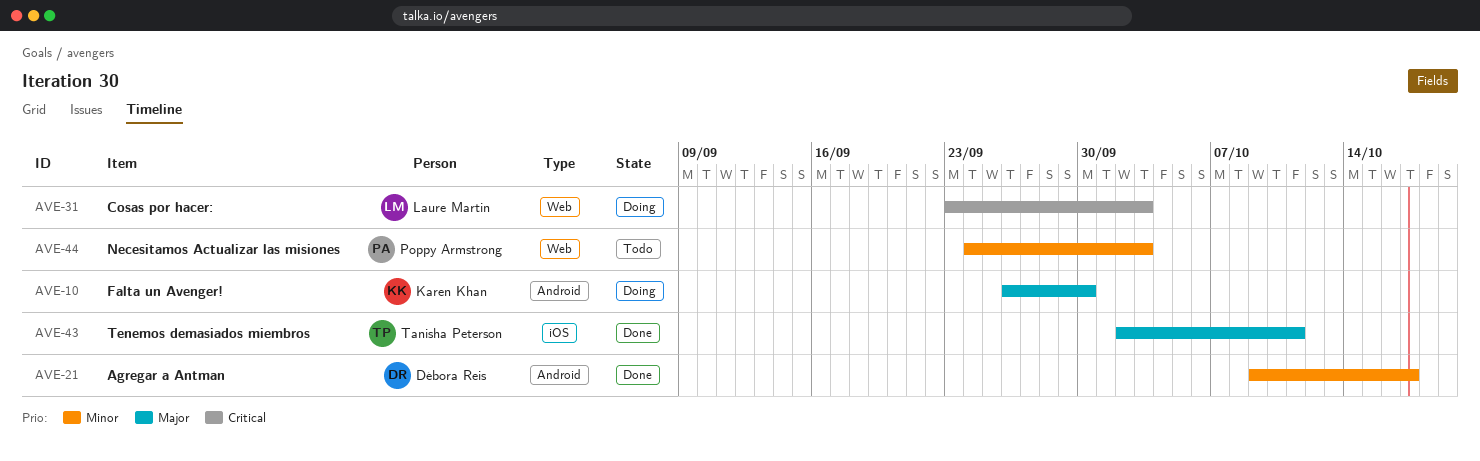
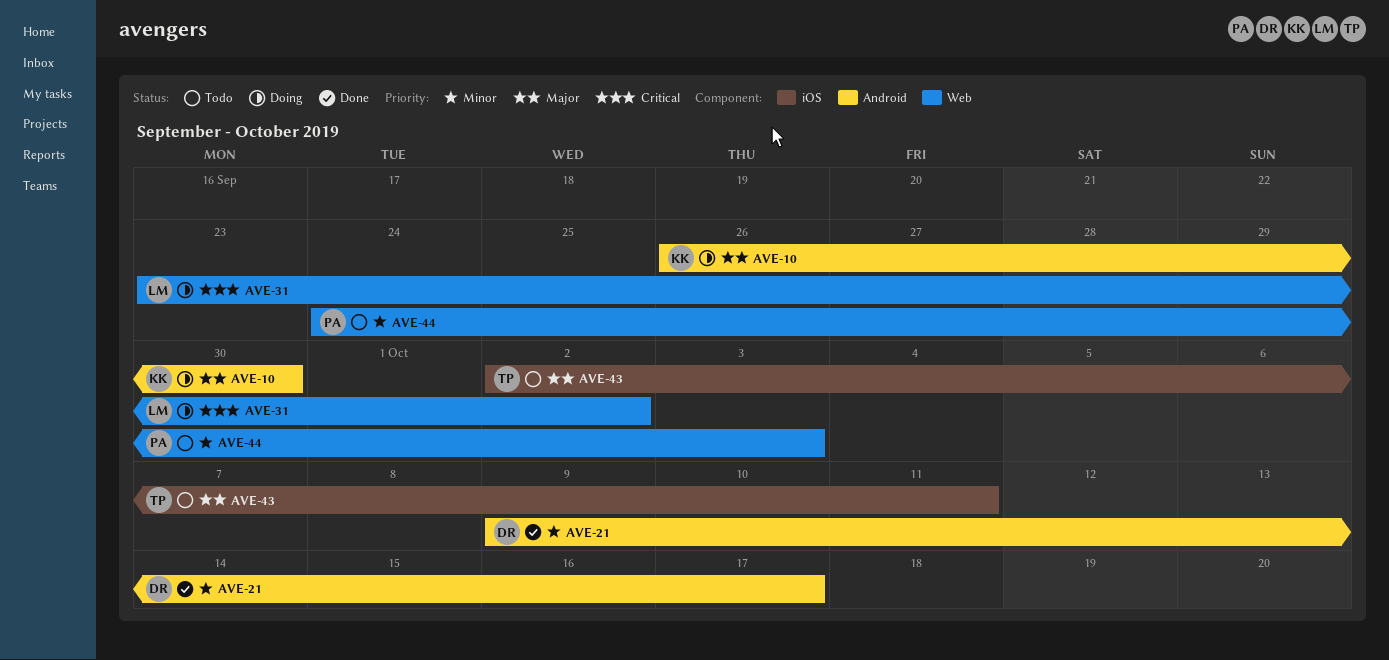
AVE-31, due: Oct 3 -> Oct 2
AVE-43, status: Done -> Todo

